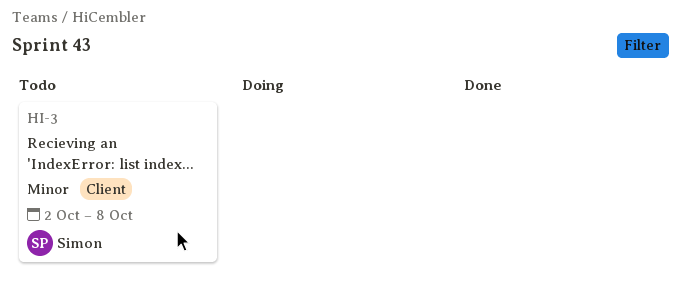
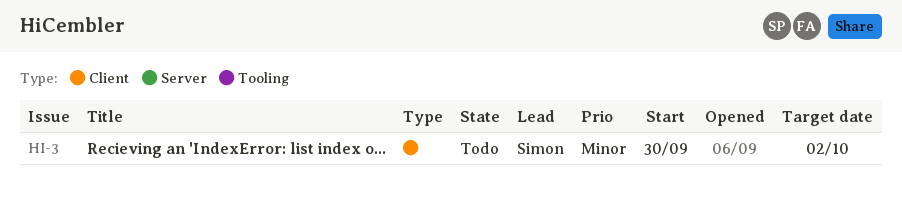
HI-3, start: Oct 2 -> Sep 30
HI-3, due: Oct 8 -> Oct 2

